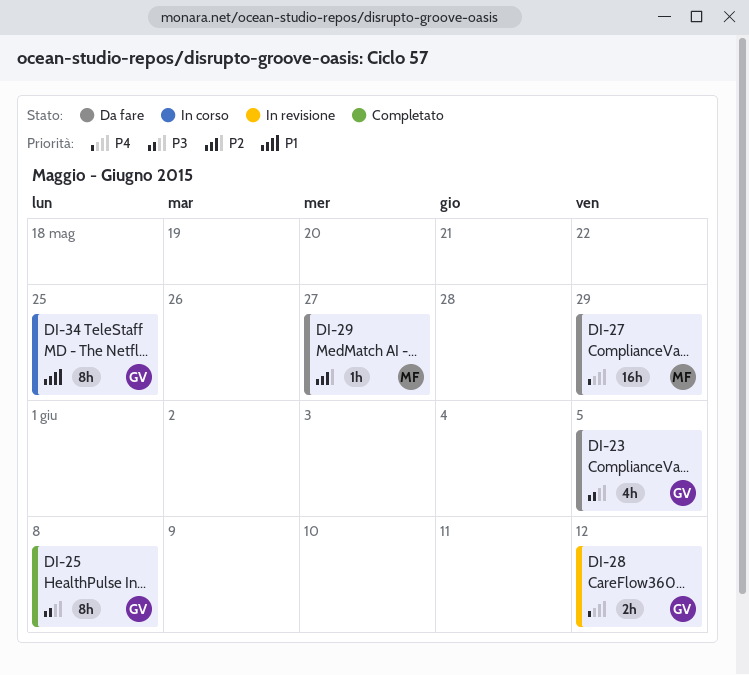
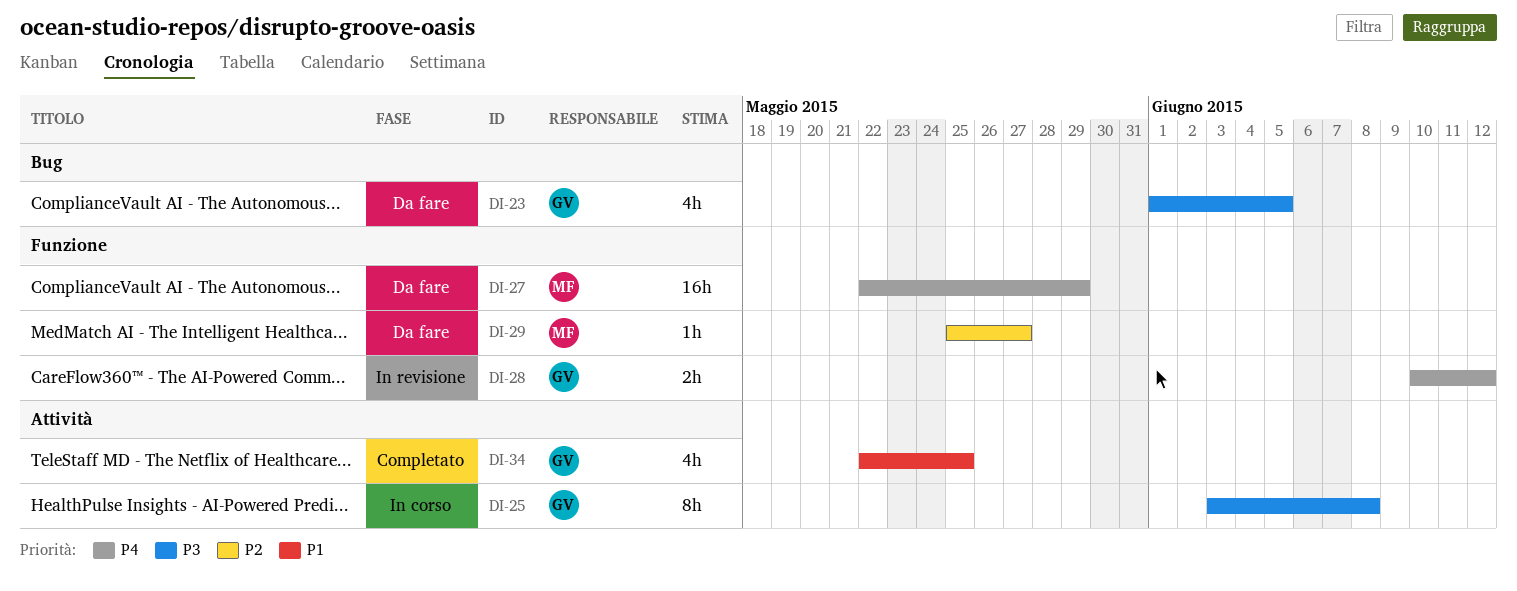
DI-25, status: Completato -> In corso
DI-34, status: In corso -> Completato
DI-34, estimate: 8h -> 4h

